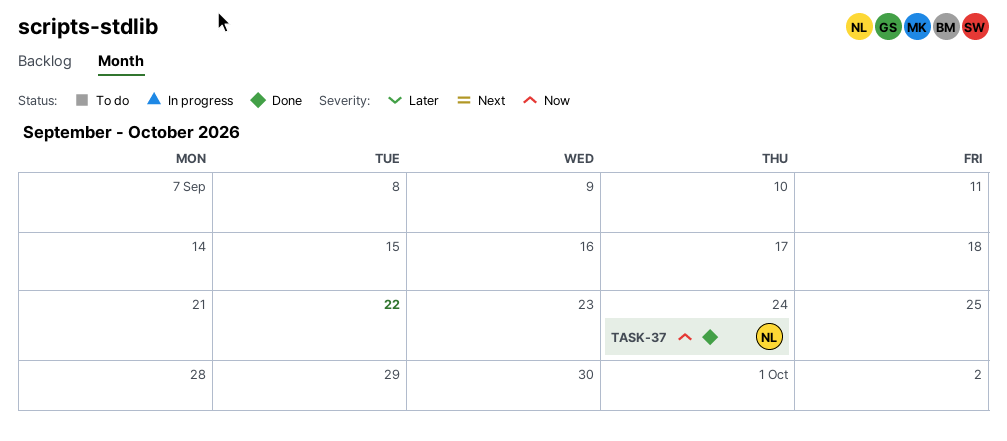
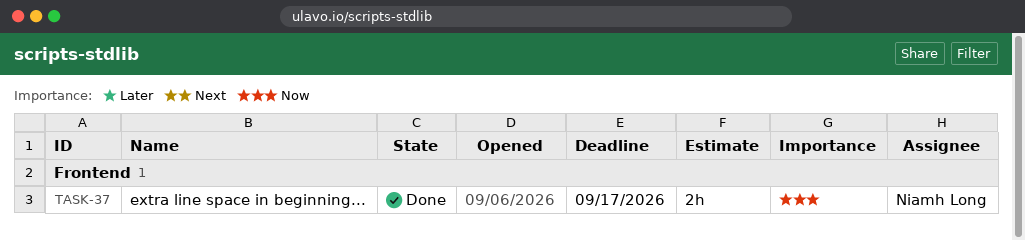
TASK-37, due: Sep 24 -> Sep 17

